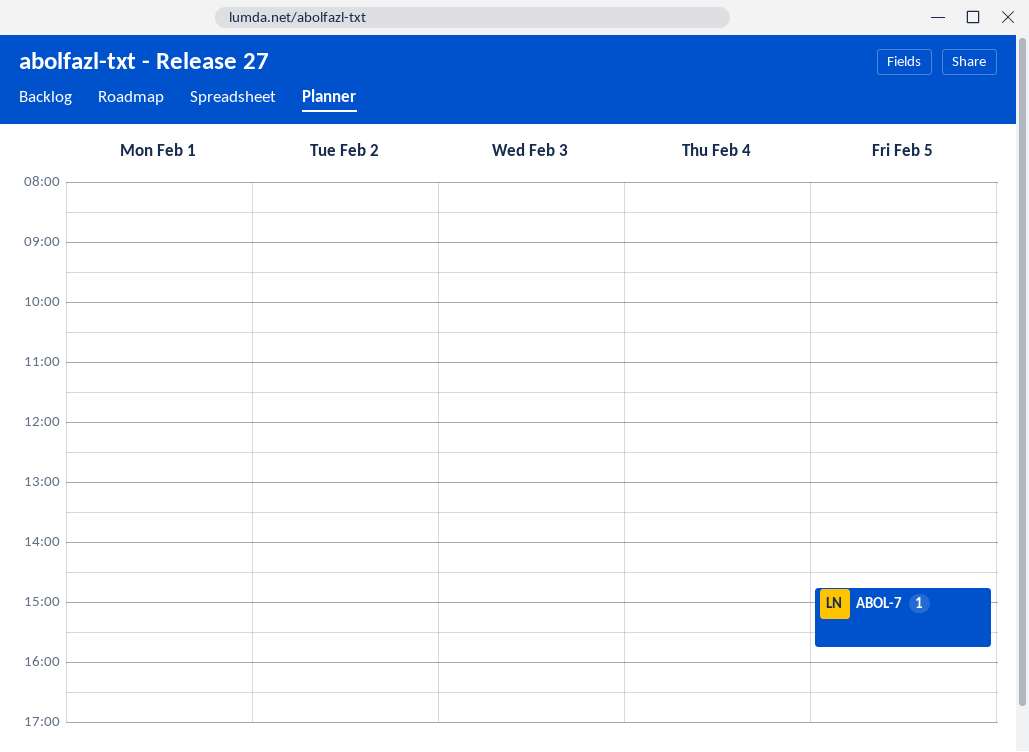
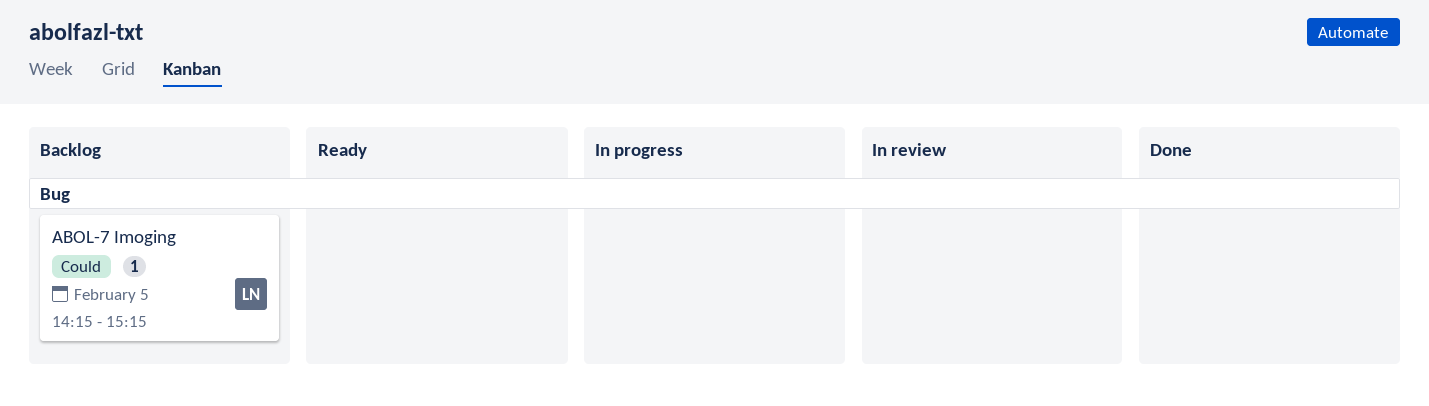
ABOL-7, begins: 14:45 -> 14:15
ABOL-7, ends: 15:45 -> 15:15

